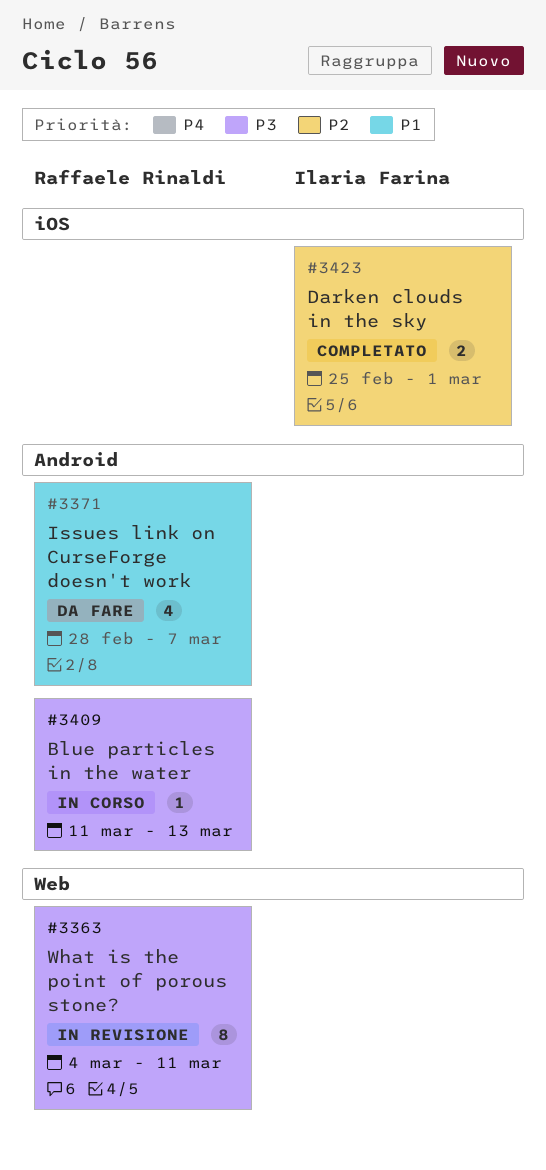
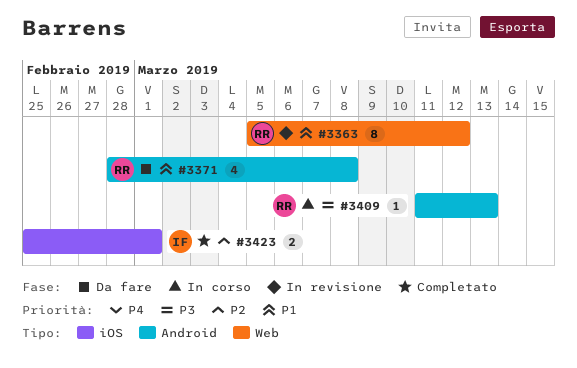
#3363, priority: P3 -> P1
#3363, start: Mar 4 -> Mar 5
#3363, due: Mar 11 -> Mar 12
#3371, due: Mar 7 -> Mar 8

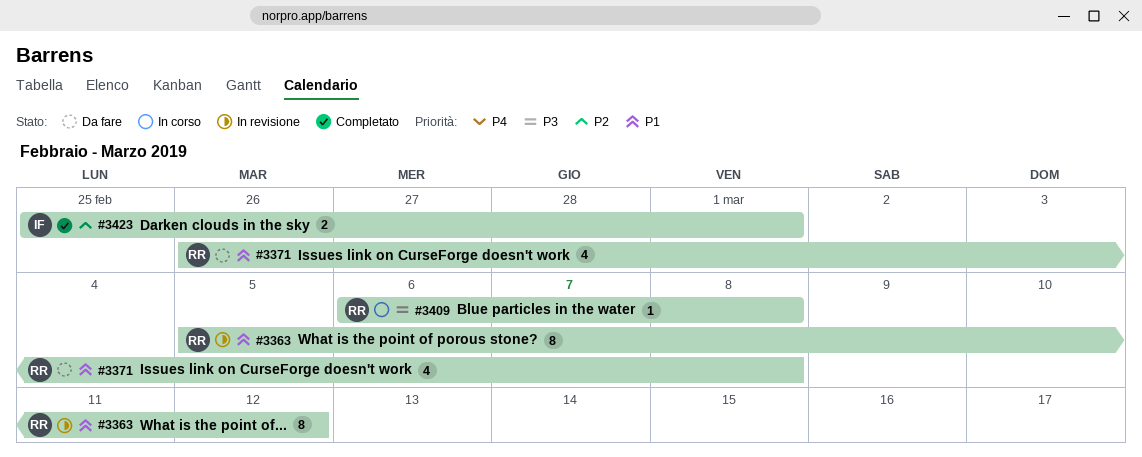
#3371, start: Feb 28 -> Feb 26
#3409, start: Mar 11 -> Mar 6
#3409, due: Mar 13 -> Mar 8

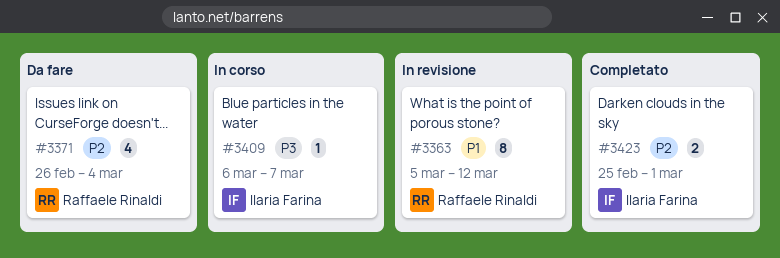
#3371, priority: P1 -> P2
#3371, due: Mar 8 -> Mar 4
#3409, owner: Raffaele Rinaldi -> Ilaria Farina
#3409, due: Mar 8 -> Mar 7

